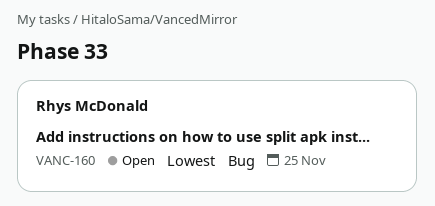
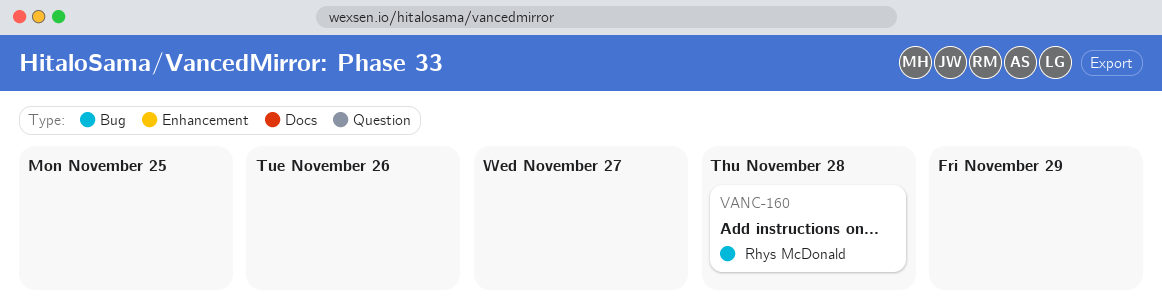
VANC-160, due: Nov 25 -> Nov 28

